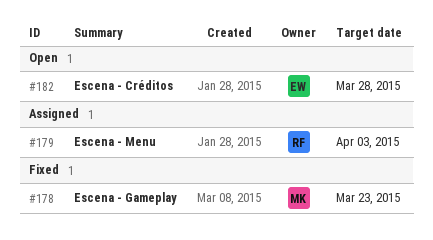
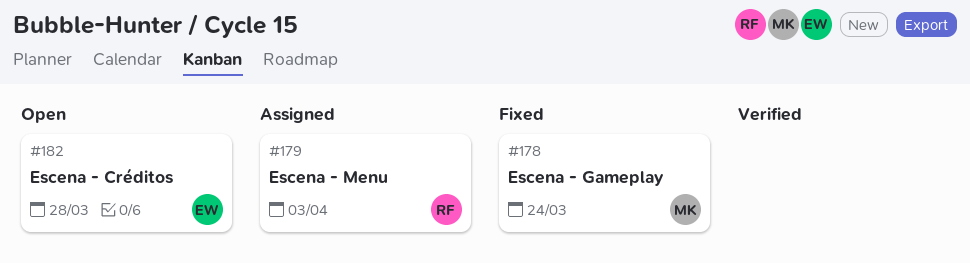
#178, due: Mar 23 -> Mar 24

